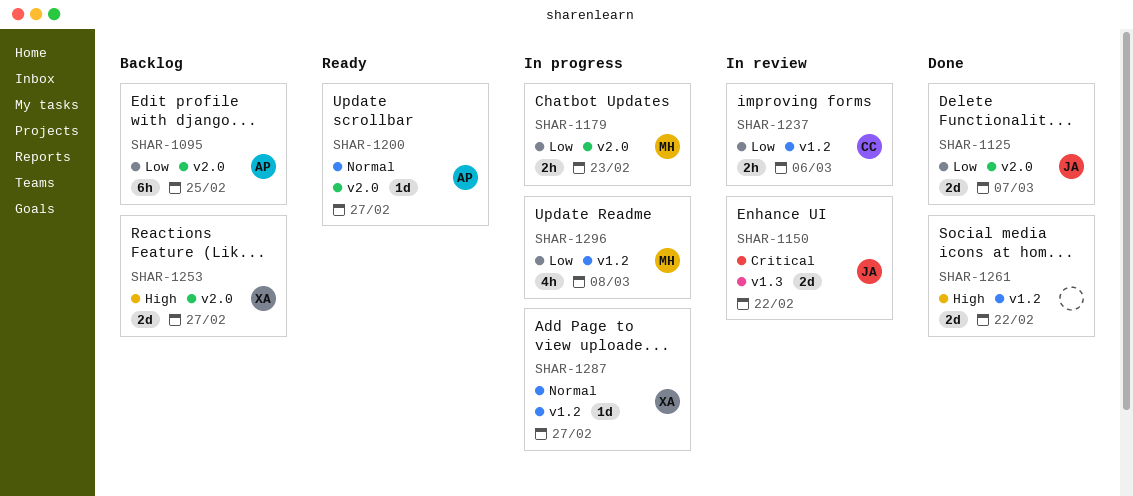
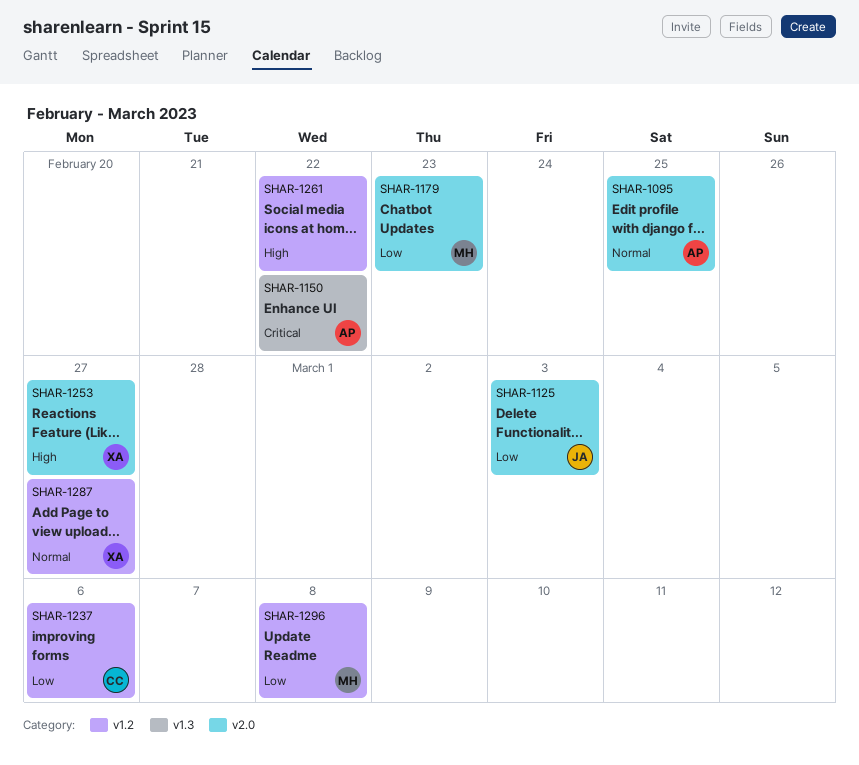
SHAR-1095, priority: Low -> Normal
SHAR-1125, due: Mar 7 -> Mar 3
SHAR-1150, owner: JA -> AP
SHAR-1200: present -> none

